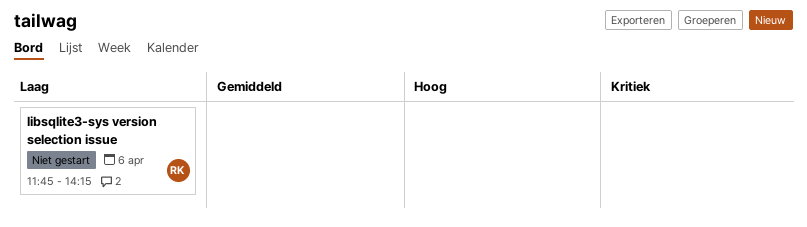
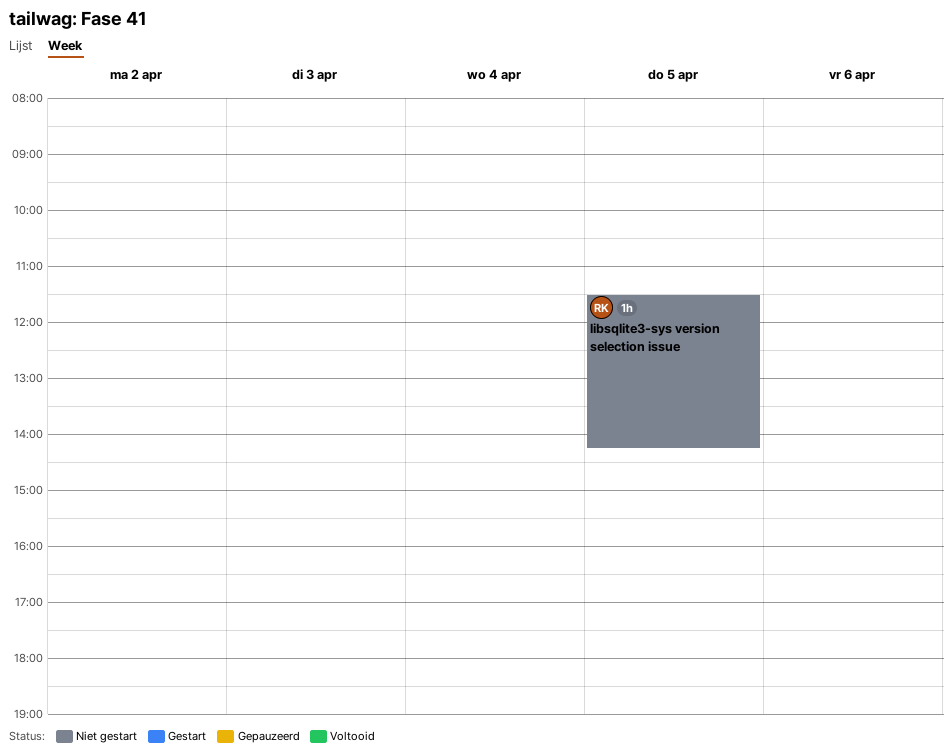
libsqlite3-sys version selection issue, day: Apr 6 -> Apr 5
libsqlite3-sys version selection issue, begins: 11:45 -> 11:30

